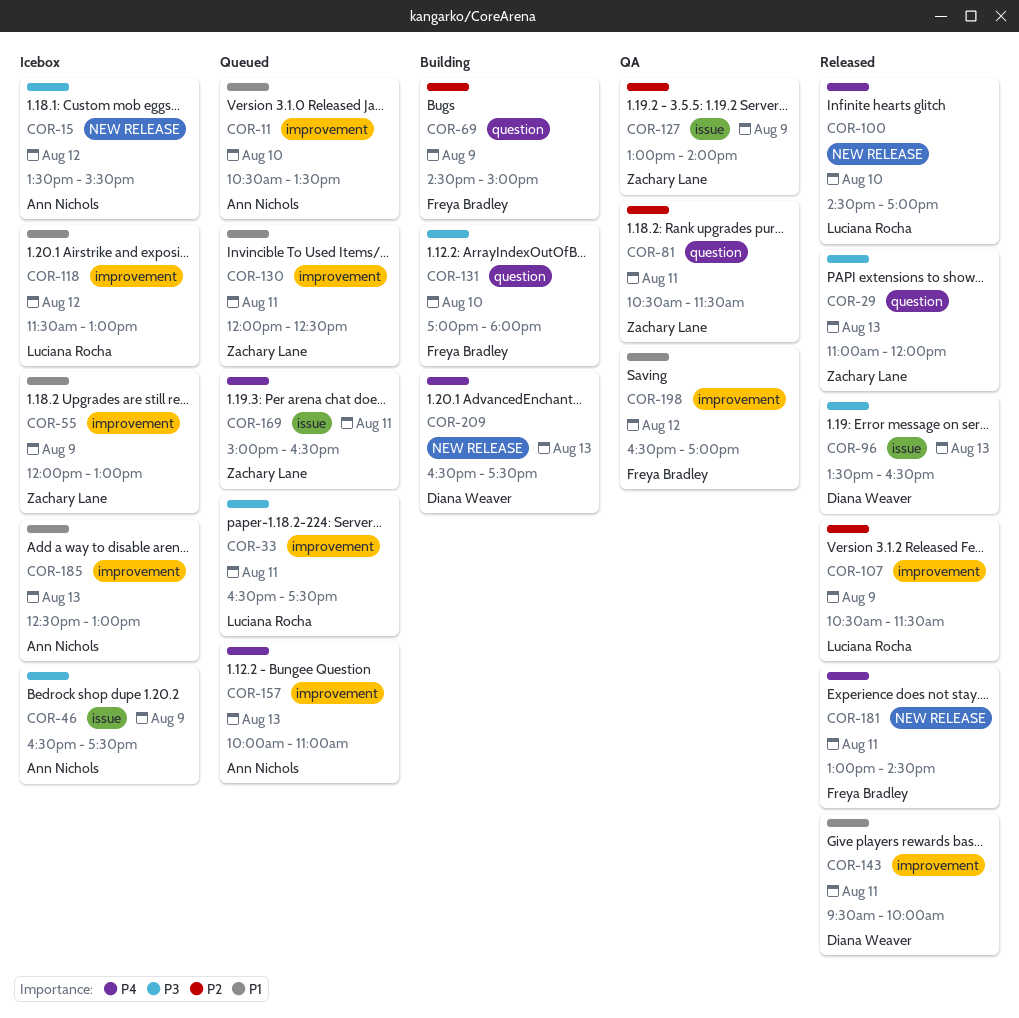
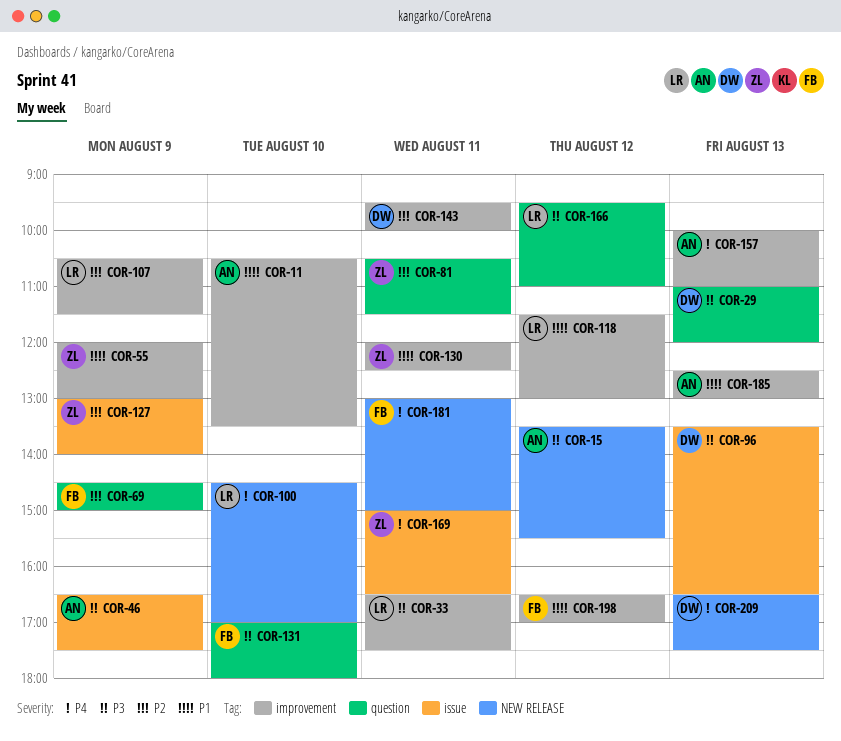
COR-29, owner: Zachary Lane -> Diana Weaver
COR-143, priority: P1 -> P2
COR-166: none -> present
COR-181, ends: 14:30 -> 15:00

